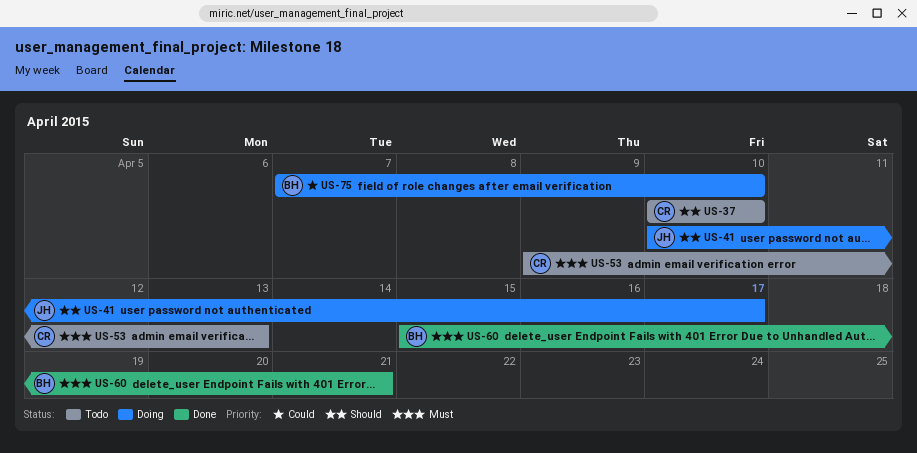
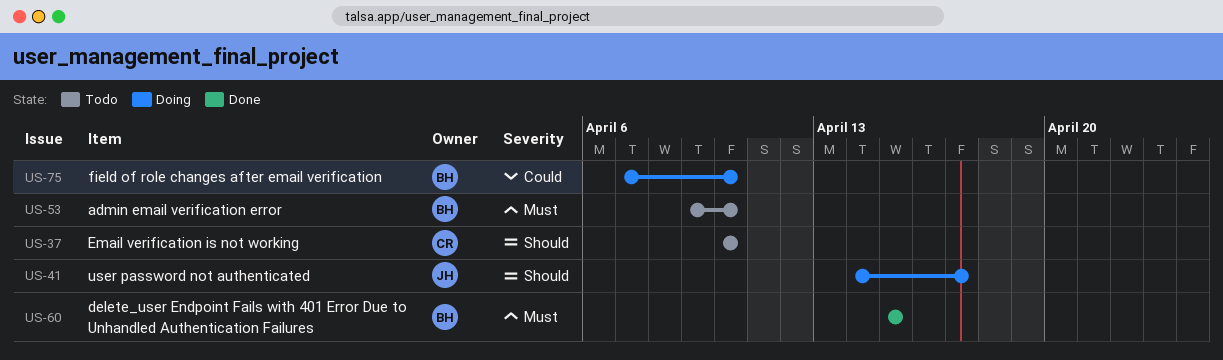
US-41, start: Apr 10 -> Apr 14
US-53, owner: CR -> BH
US-53, due: Apr 13 -> Apr 10
US-60, due: Apr 21 -> Apr 15

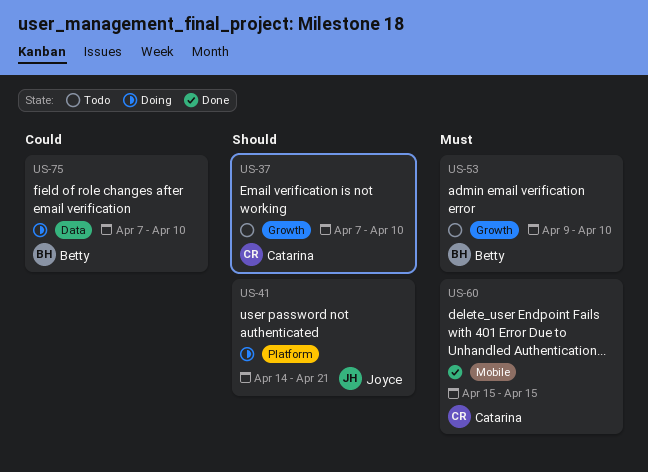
US-37, start: Apr 10 -> Apr 7
US-41, due: Apr 17 -> Apr 21
US-60, owner: Betty -> Catarina

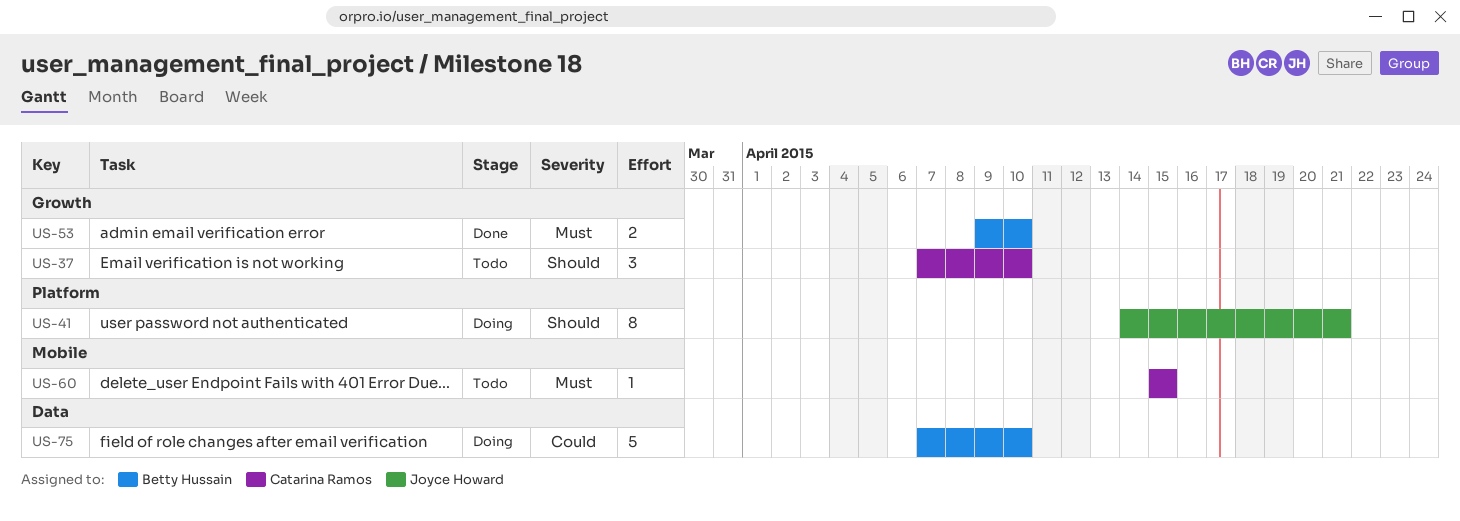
US-53, status: Todo -> Done
US-60, status: Done -> Todo

